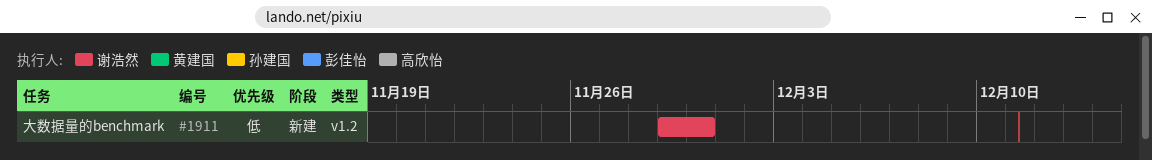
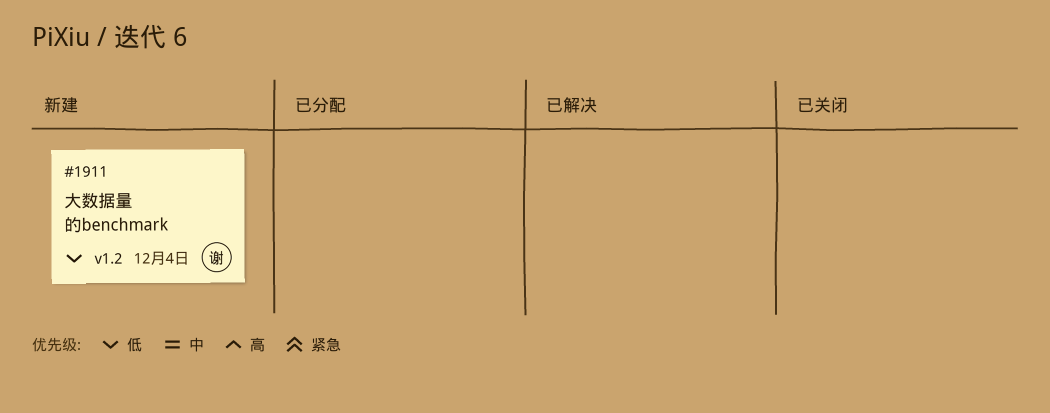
#1911, due: Nov 30 -> Dec 4

